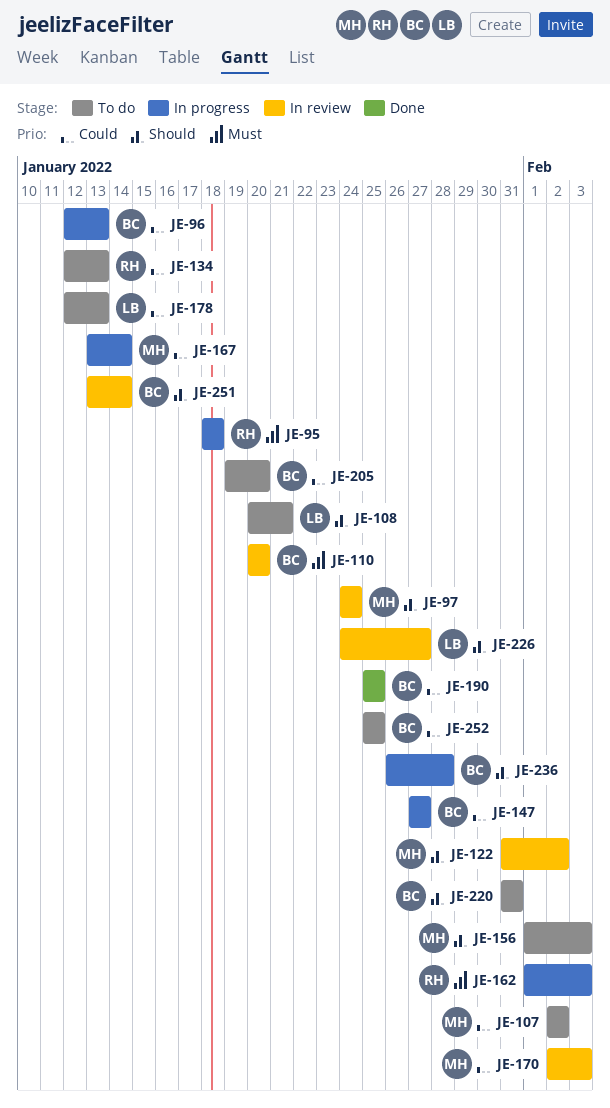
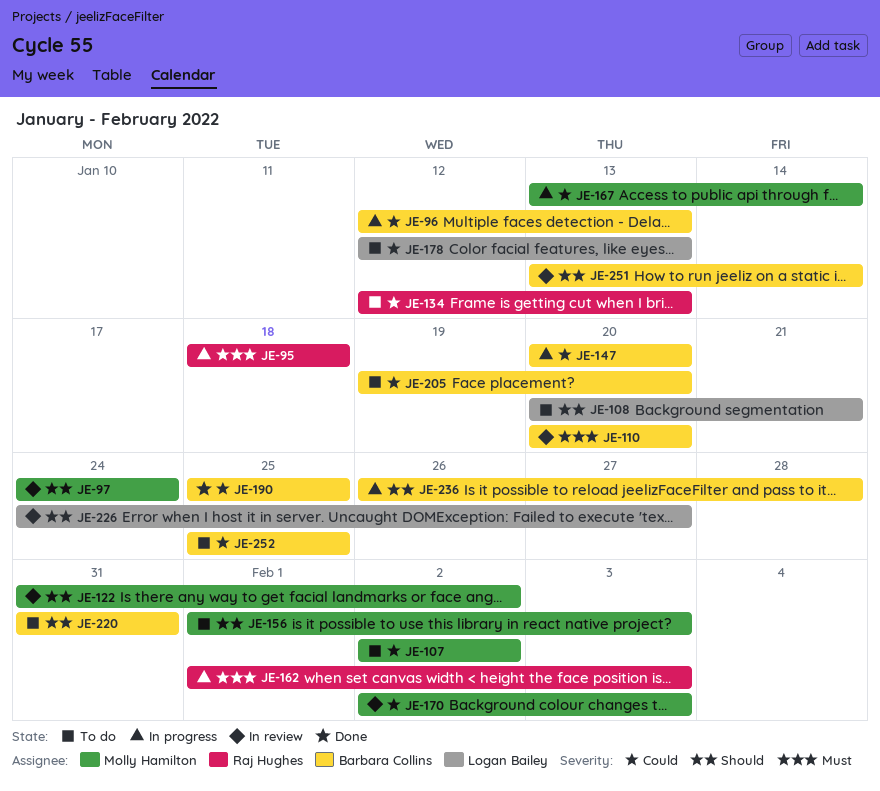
JE-147, start: Jan 27 -> Jan 20
JE-147, due: Jan 27 -> Jan 20

